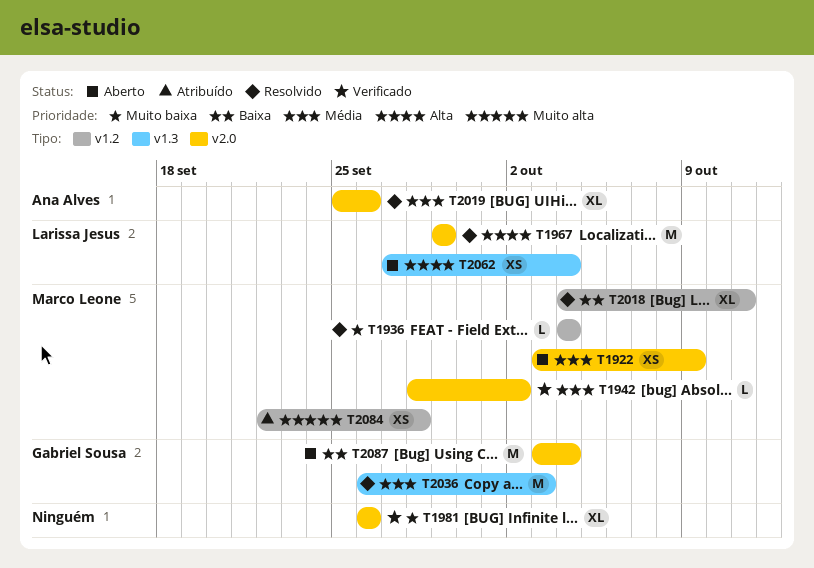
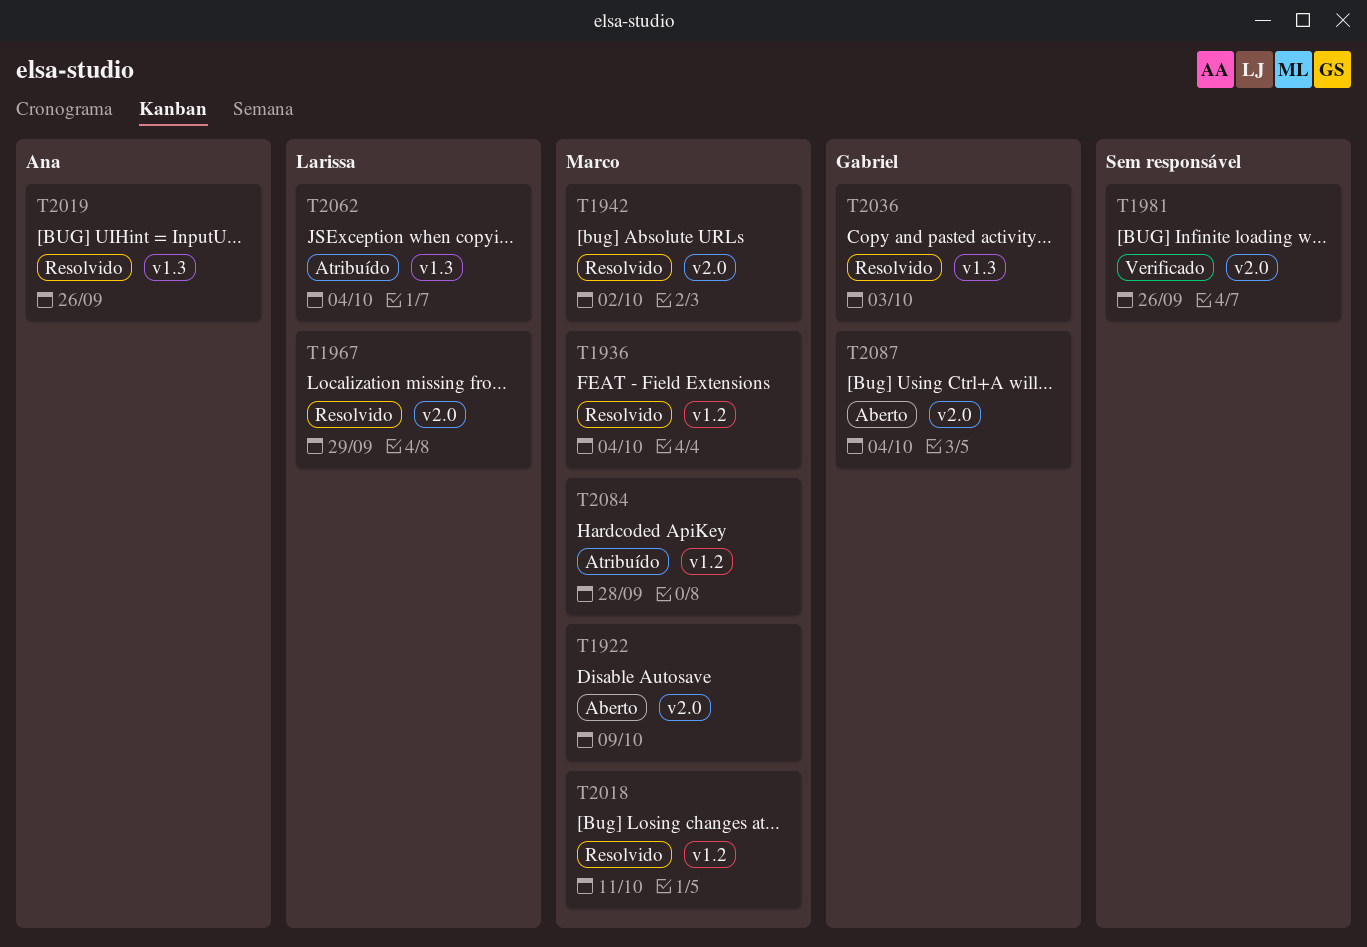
T1942, status: Verificado -> Resolvido
T2019, label: v2.0 -> v1.3
T2062, status: Aberto -> Atribuído

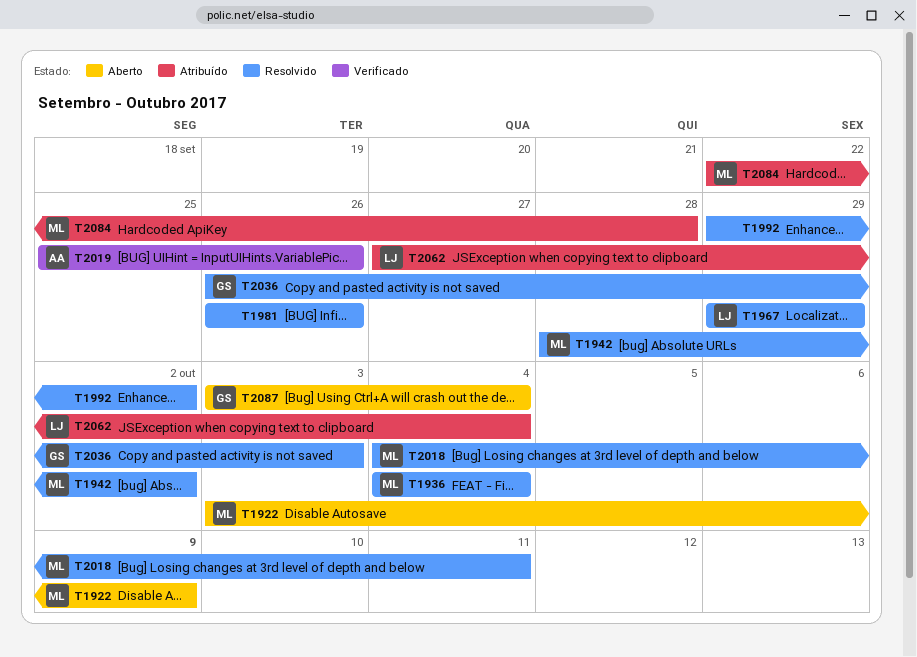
T1981, status: Verificado -> Resolvido
T1992: none -> present
T2019, status: Resolvido -> Verificado

